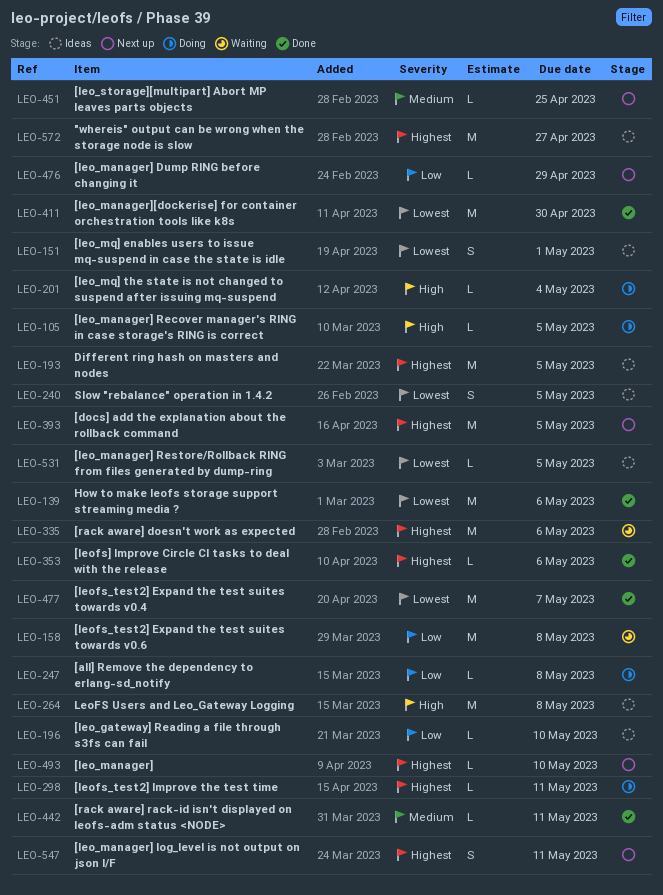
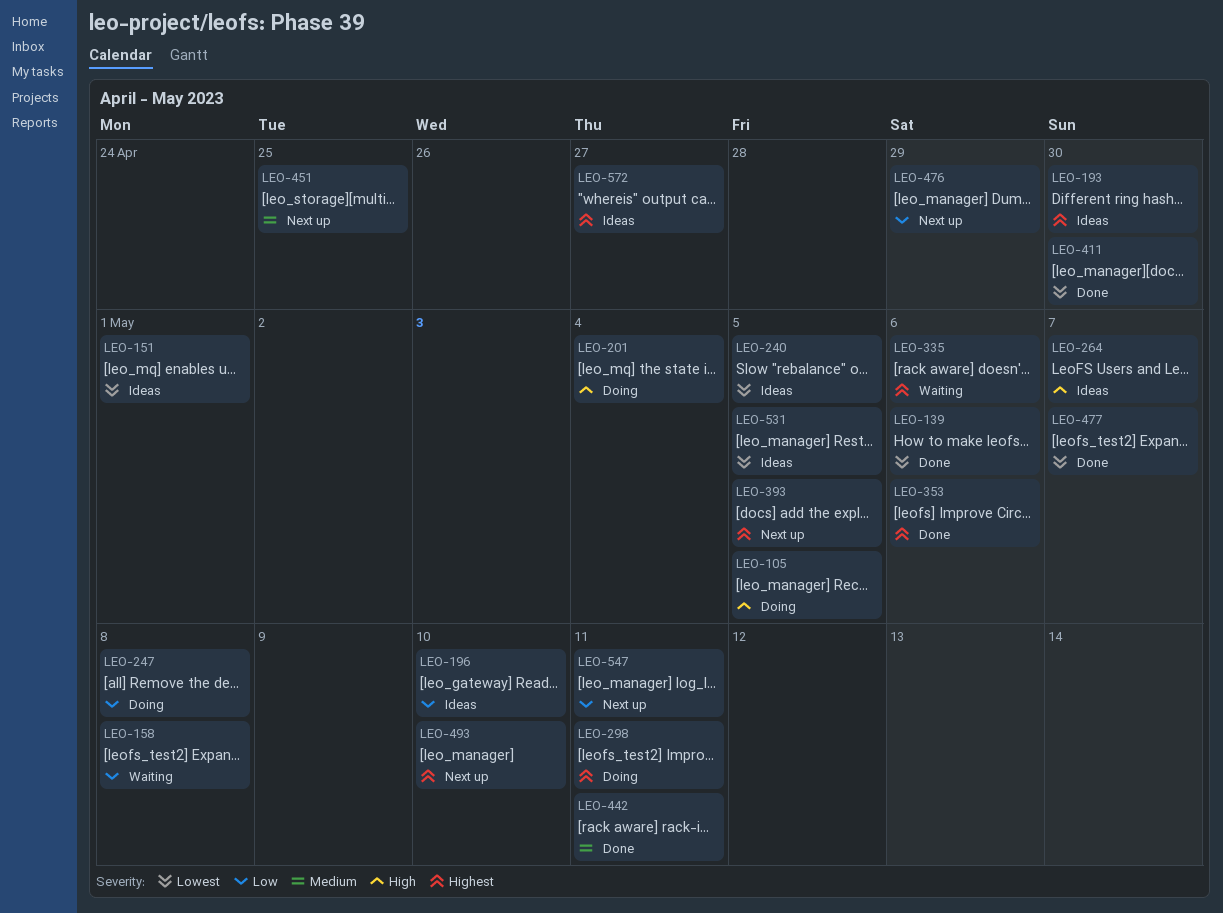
LEO-193, due: May 5 -> Apr 30
LEO-264, due: May 8 -> May 7
LEO-547, priority: Highest -> Low

